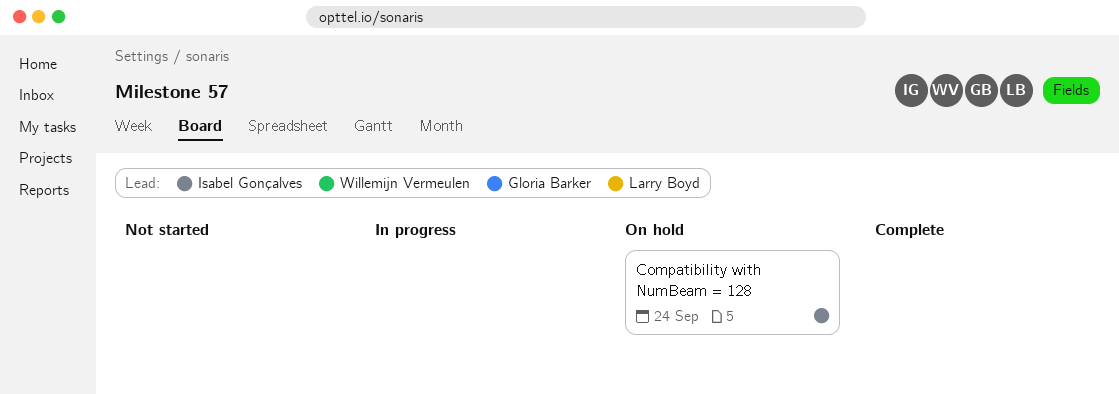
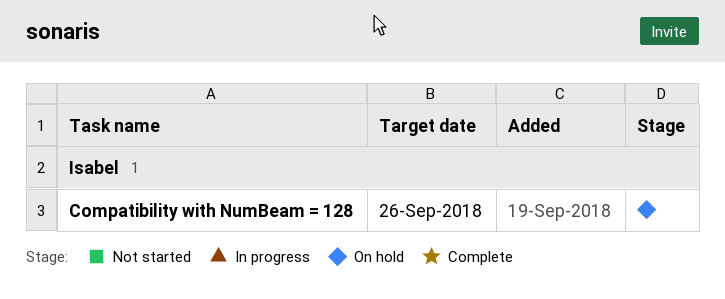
Compatibility with NumBeam = 128, due: Sep 24 -> Sep 26

